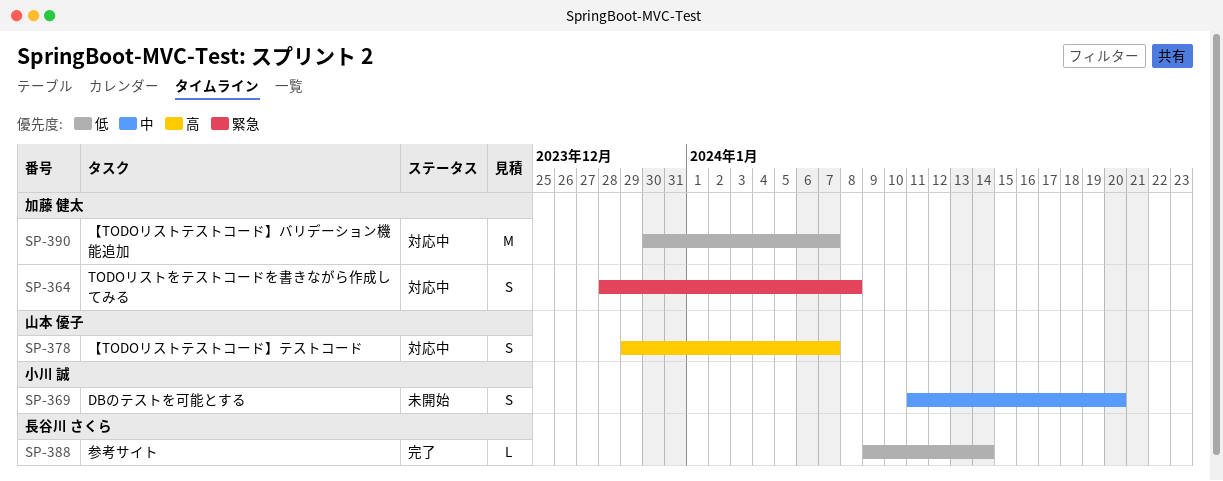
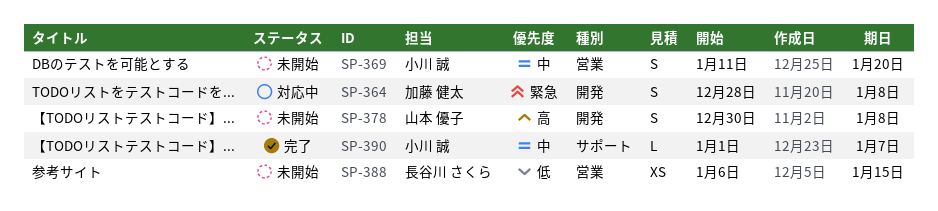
SP-378, status: 対応中 -> 未開始
SP-378, start: Dec 29 -> Dec 30
SP-378, due: Jan 7 -> Jan 8
SP-388, status: 完了 -> 未開始
SP-388, estimate: L -> XS
SP-388, start: Jan 9 -> Jan 6
SP-388, due: Jan 14 -> Jan 15
SP-390, status: 対応中 -> 完了
SP-390, owner: 加藤 健太 -> 小川 誠
SP-390, priority: 低 -> 中
SP-390, estimate: M -> L
SP-390, start: Dec 30 -> Jan 1

